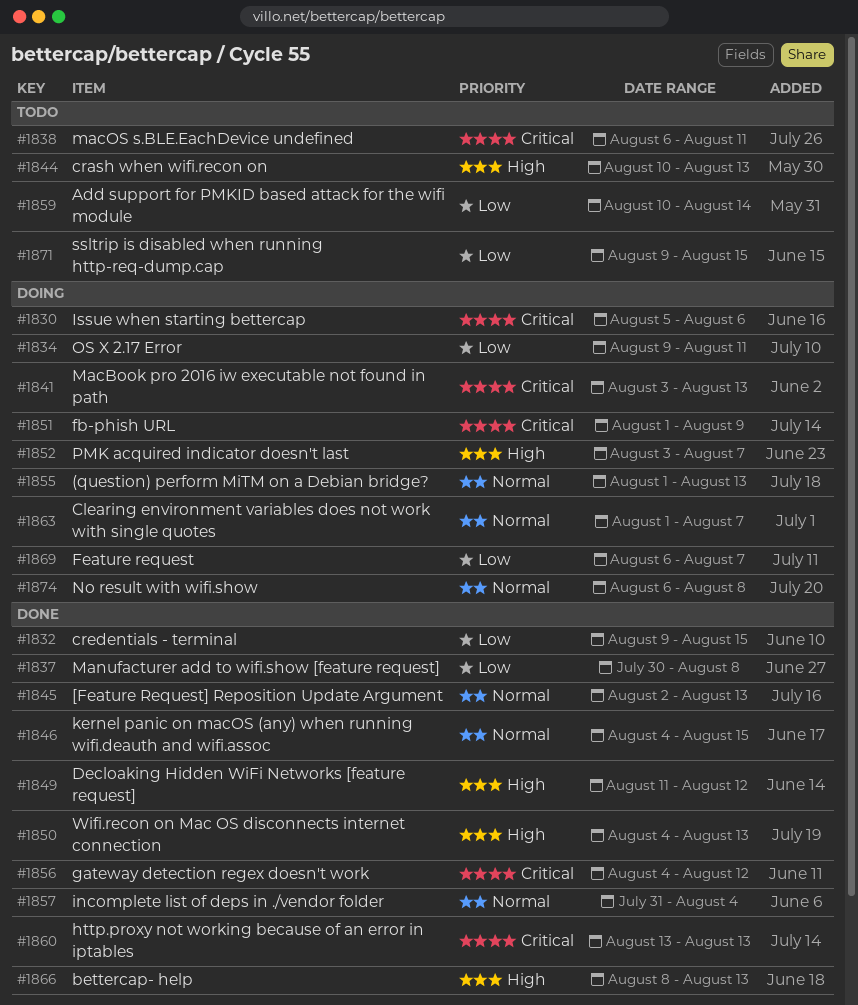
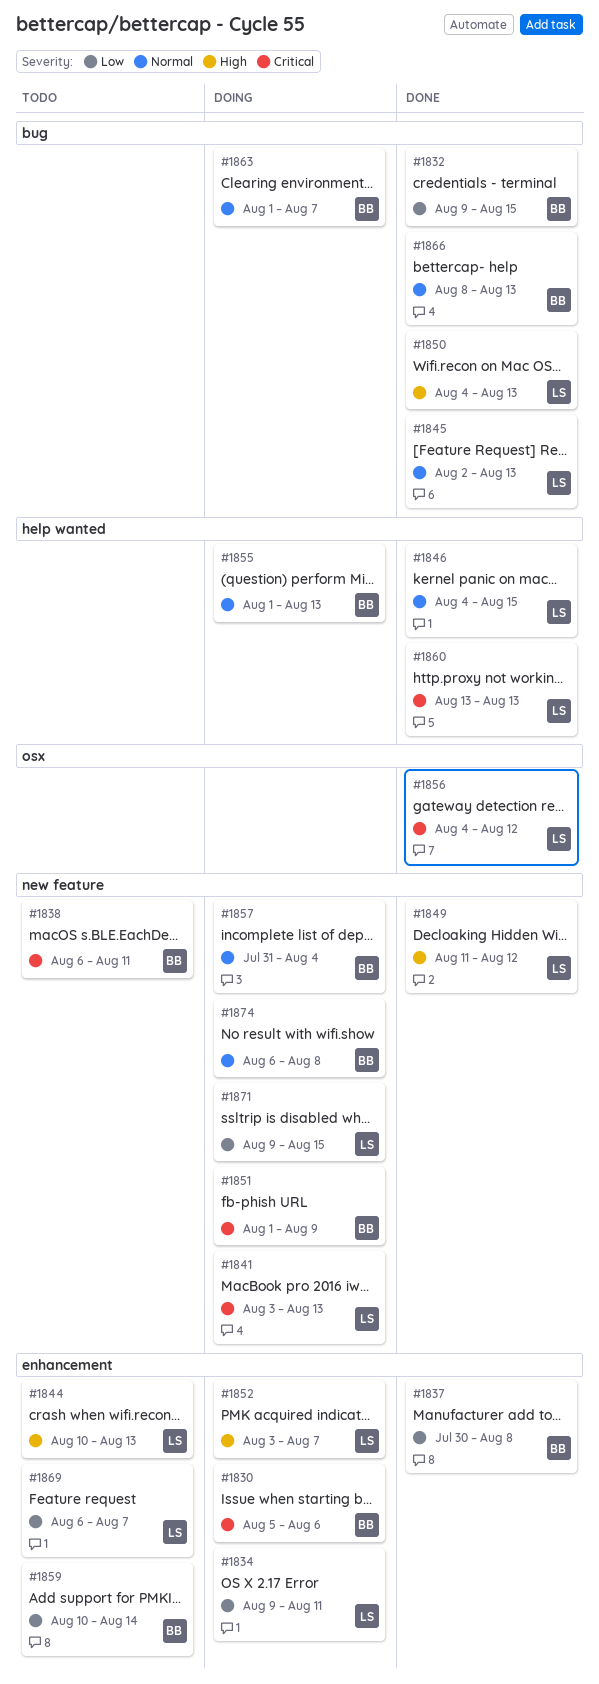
#1857, status: Done -> Doing
#1866, priority: High -> Normal
#1869, status: Doing -> Todo
#1871, status: Todo -> Doing

